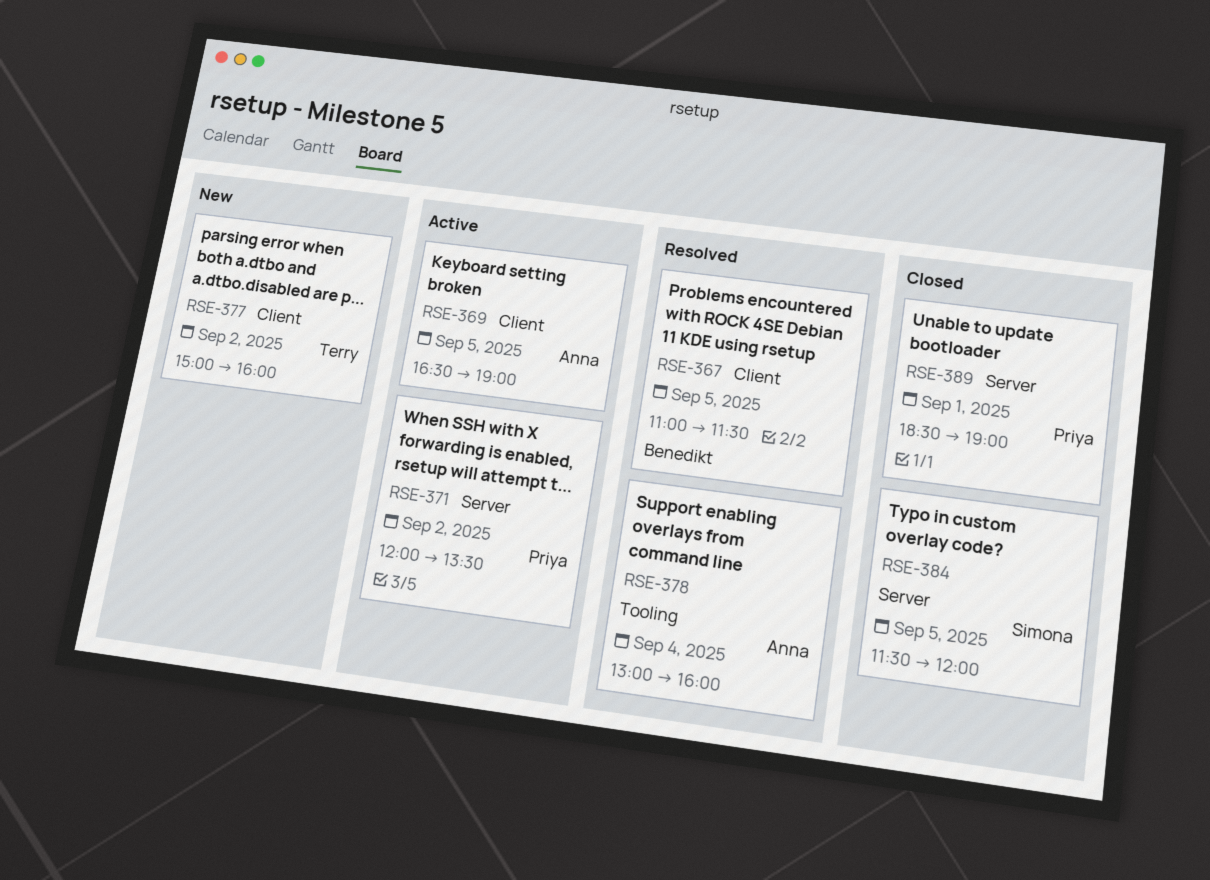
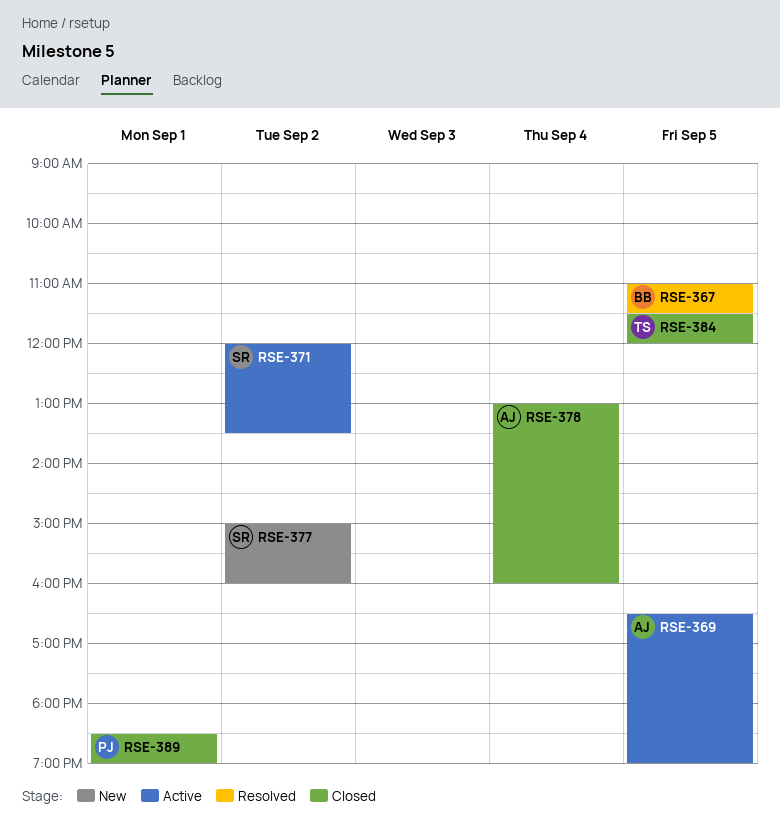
RSE-371, owner: Priya -> Simona
RSE-377, owner: Terry -> Simona
RSE-378, status: Resolved -> Closed
RSE-384, owner: Simona -> Terry

